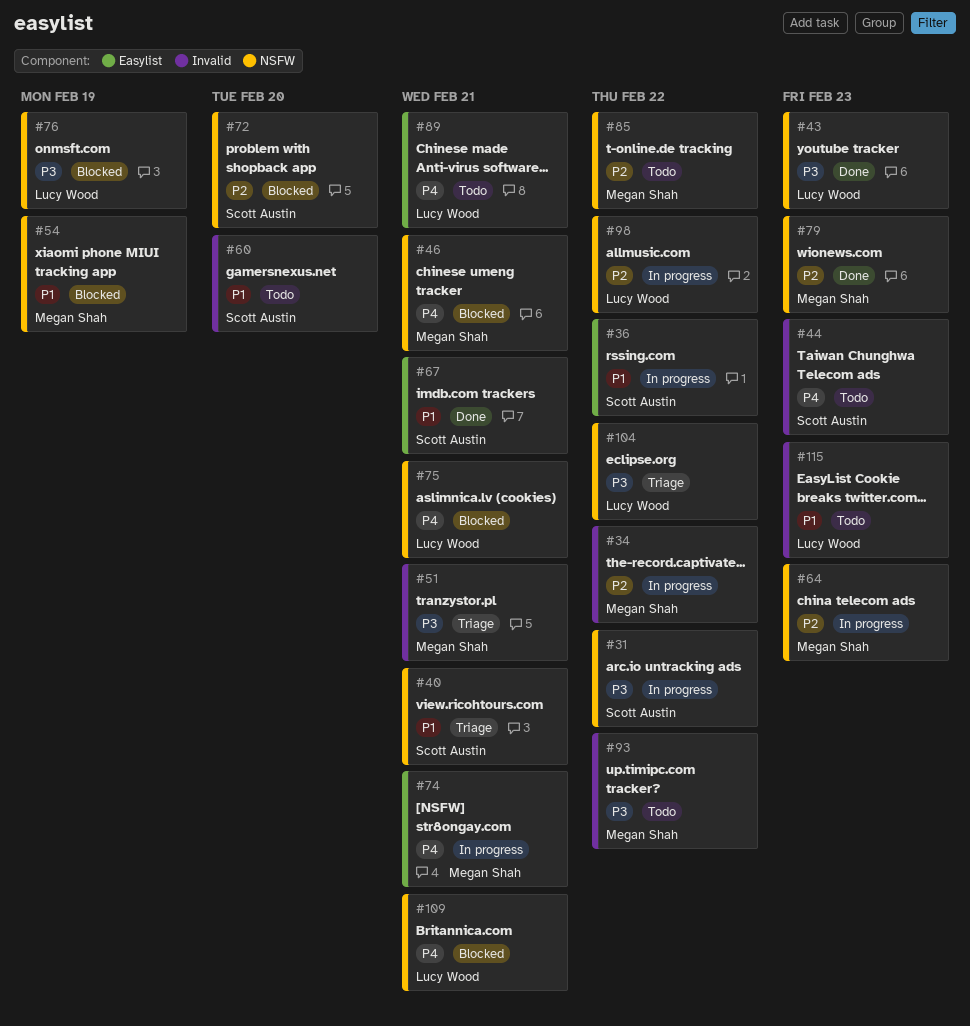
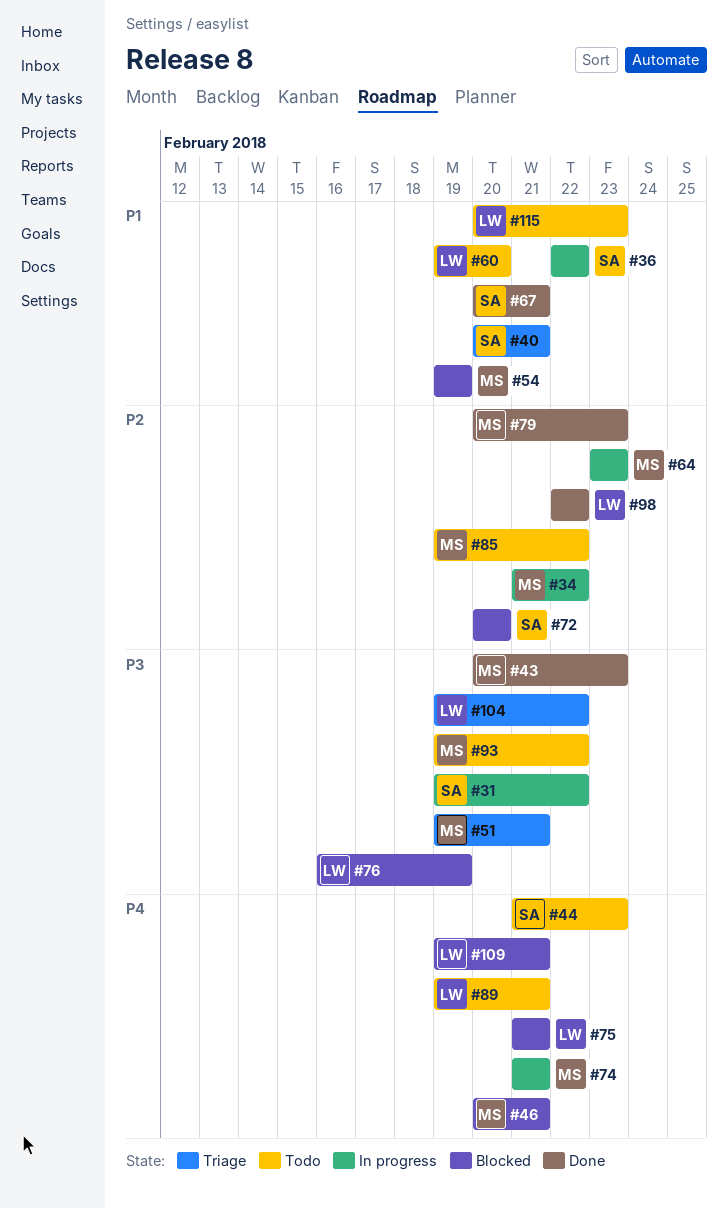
#43, owner: Lucy Wood -> Megan Shah
#60, owner: Scott Austin -> Lucy Wood
#98, status: In progress -> Done

